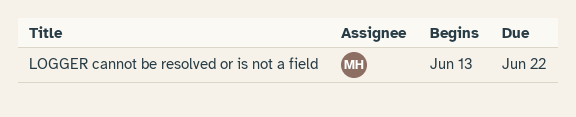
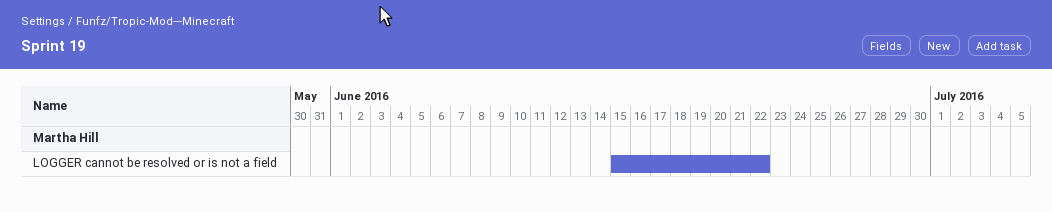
LOGGER cannot be resolved or is not a field, start: Jun 13 -> Jun 15

